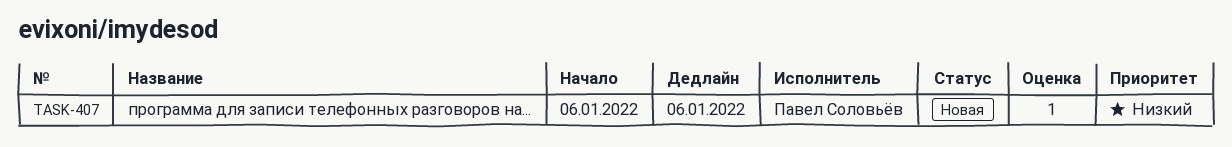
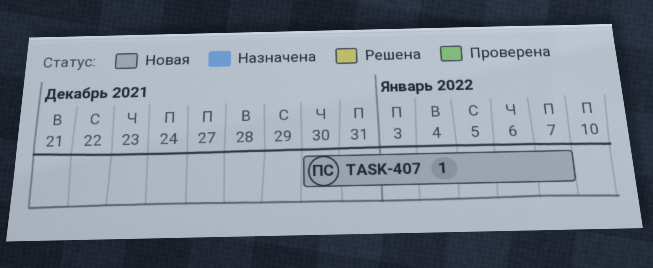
TASK-407, start: Jan 6 -> Dec 30
TASK-407, due: Jan 6 -> Jan 7

